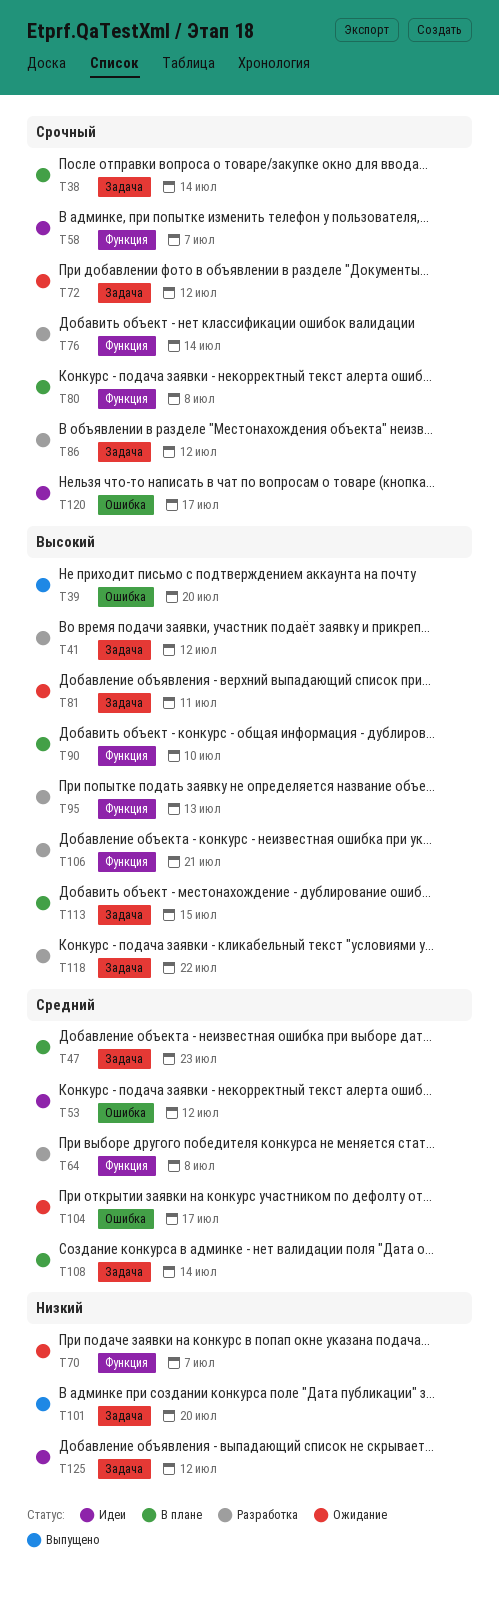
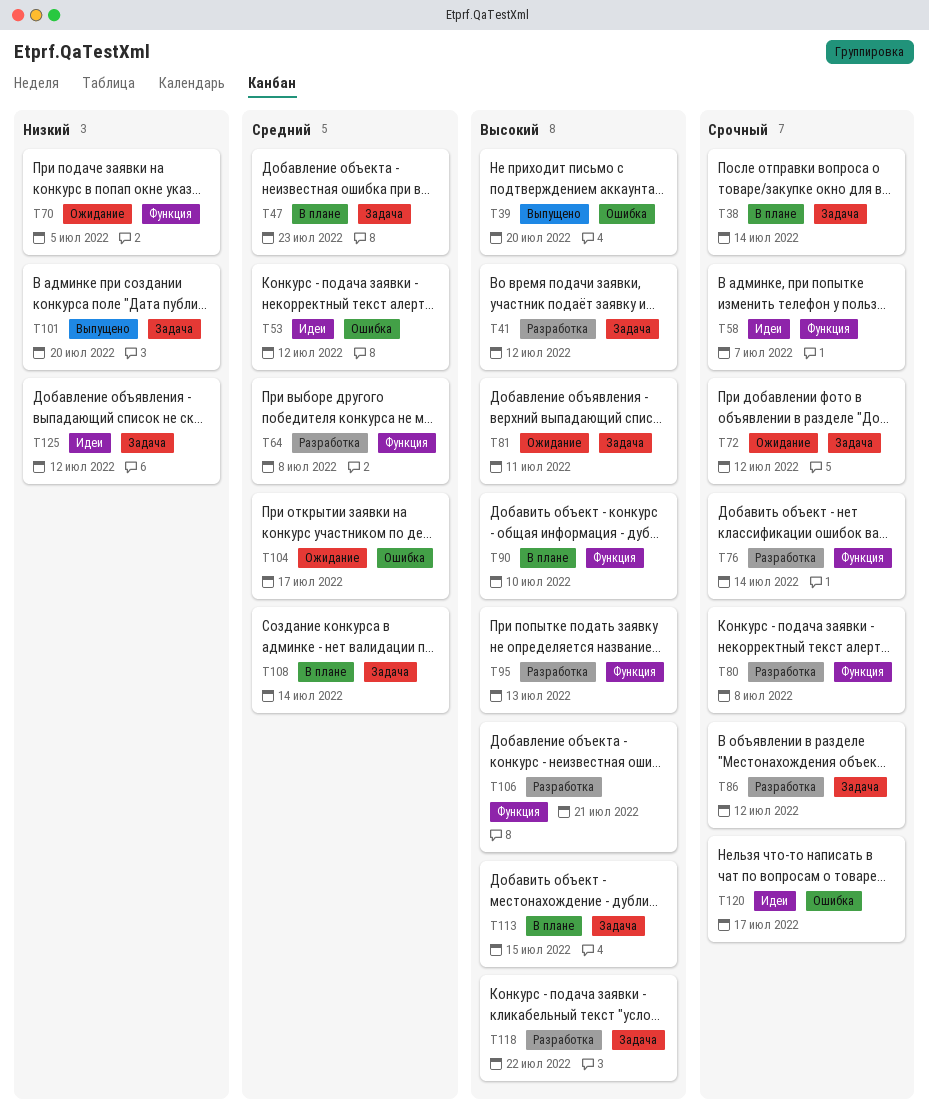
T70, due: Jul 7 -> Jul 5
T80, status: В плане -> Разработка

